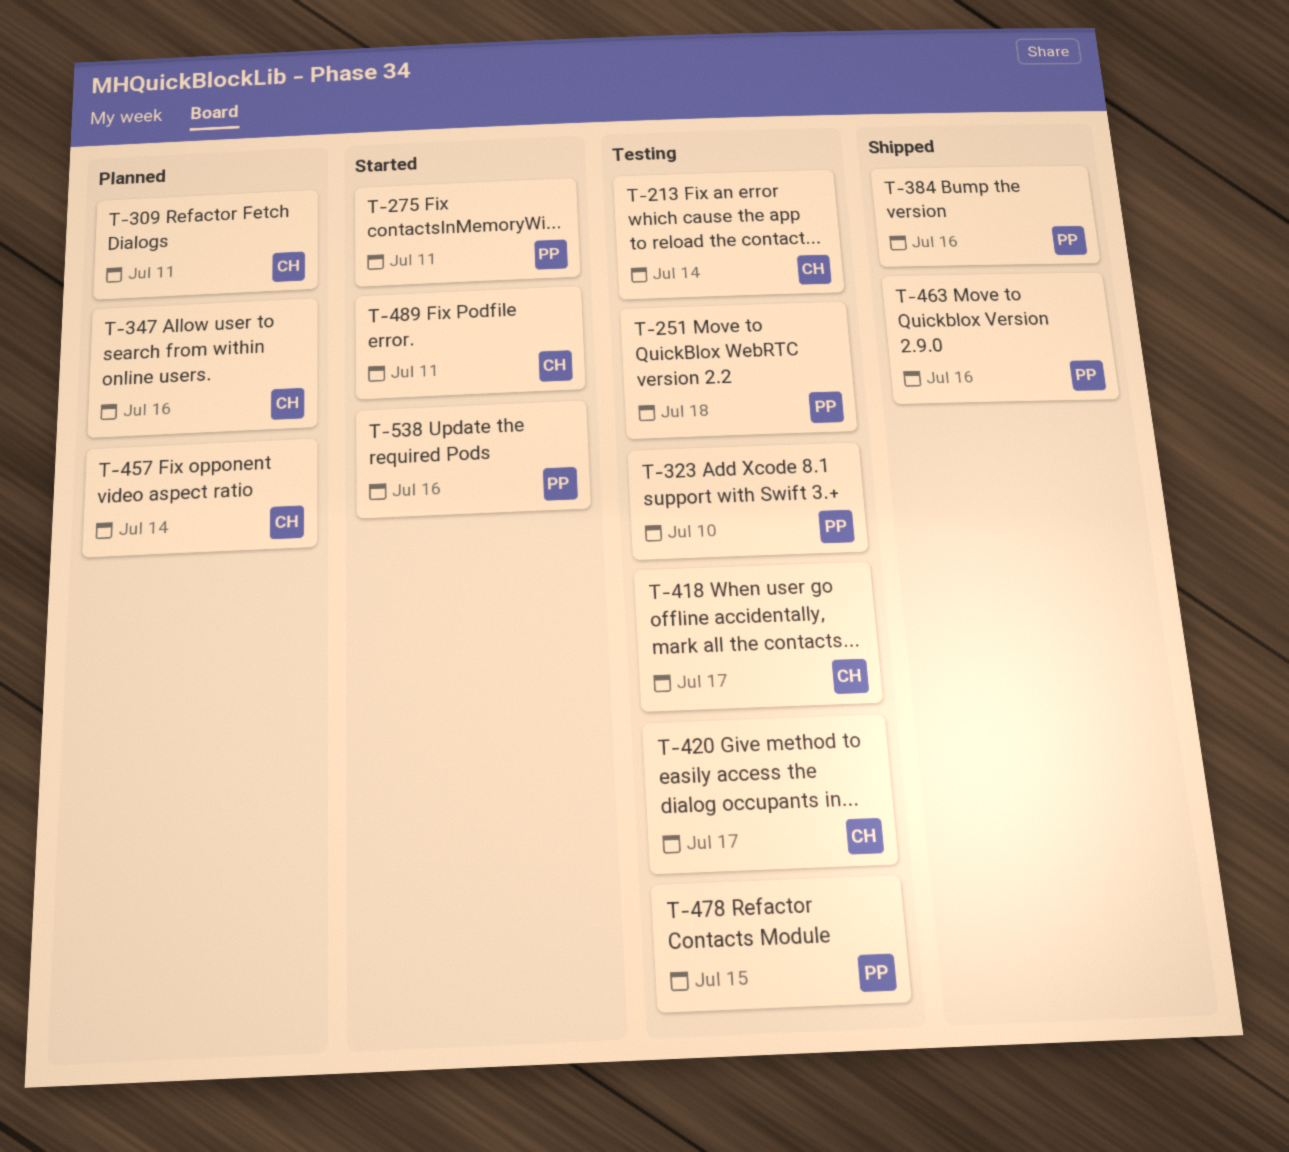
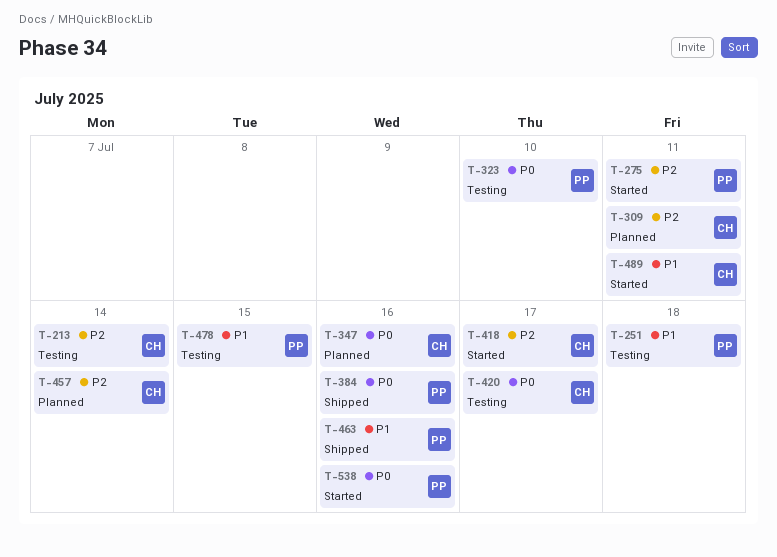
T-418, status: Testing -> Started

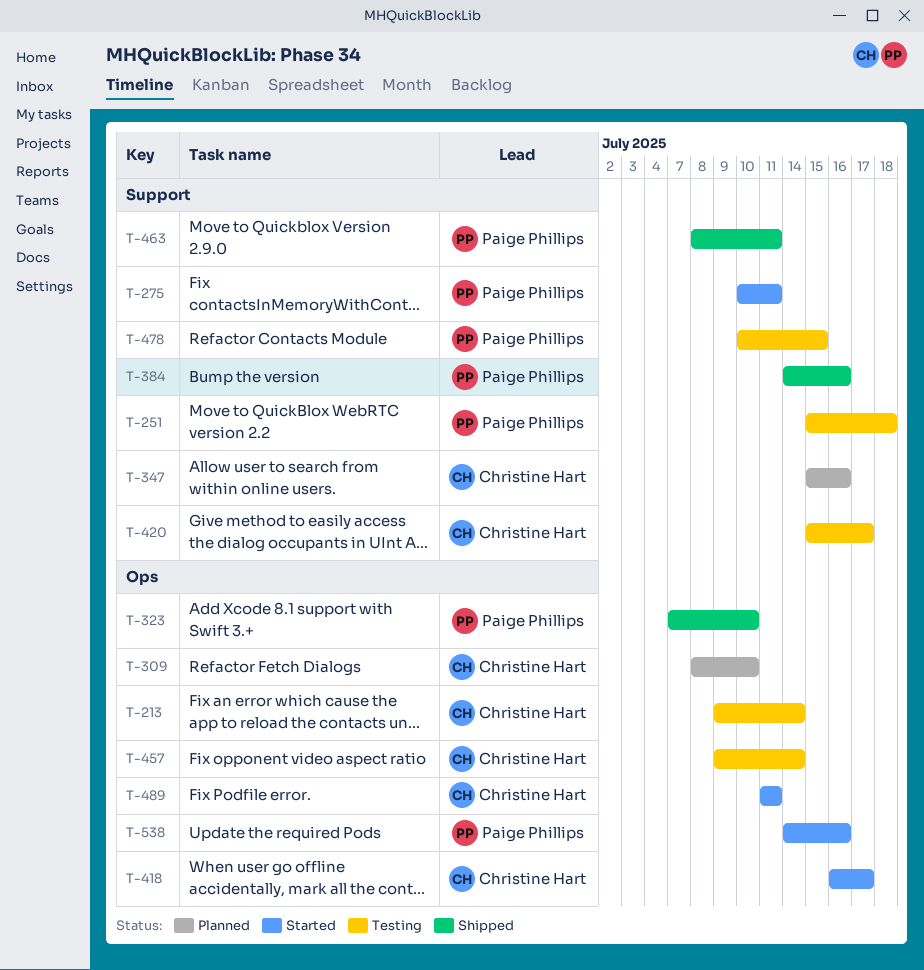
T-309, due: Jul 11 -> Jul 10
T-323, status: Testing -> Shipped
T-457, status: Planned -> Testing
T-463, due: Jul 16 -> Jul 11

